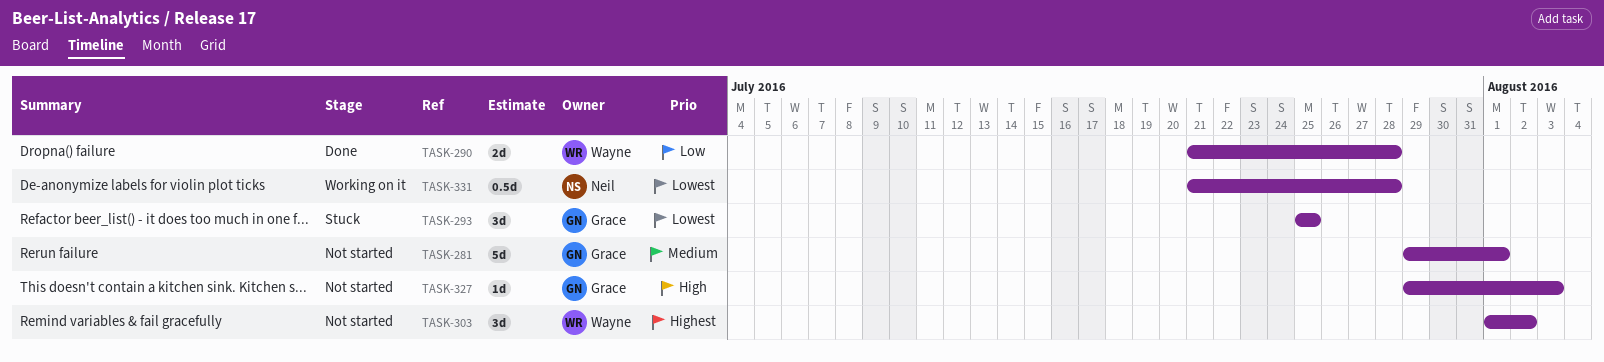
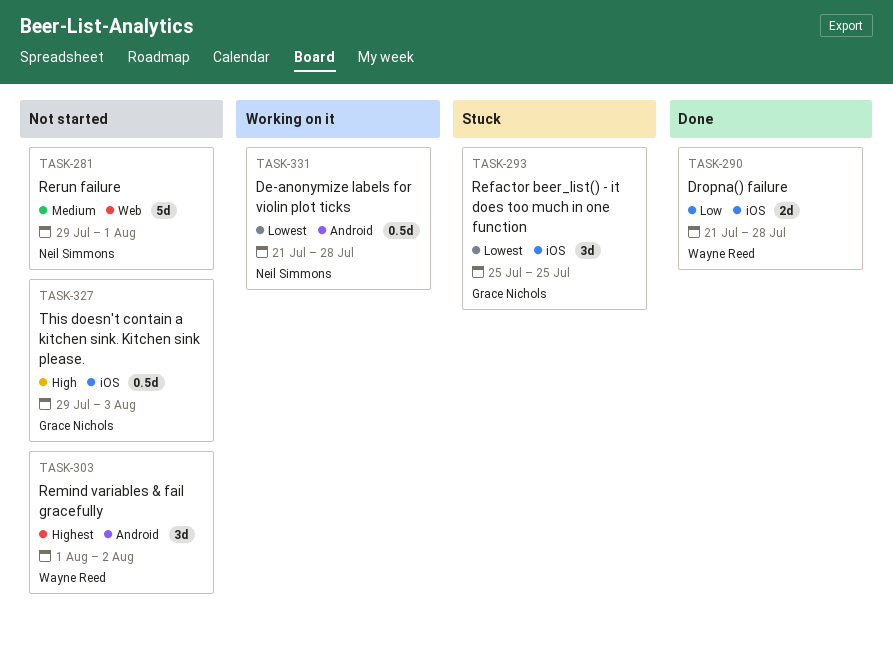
TASK-281, owner: Grace Nichols -> Neil Simmons
TASK-327, estimate: 1d -> 0.5d

